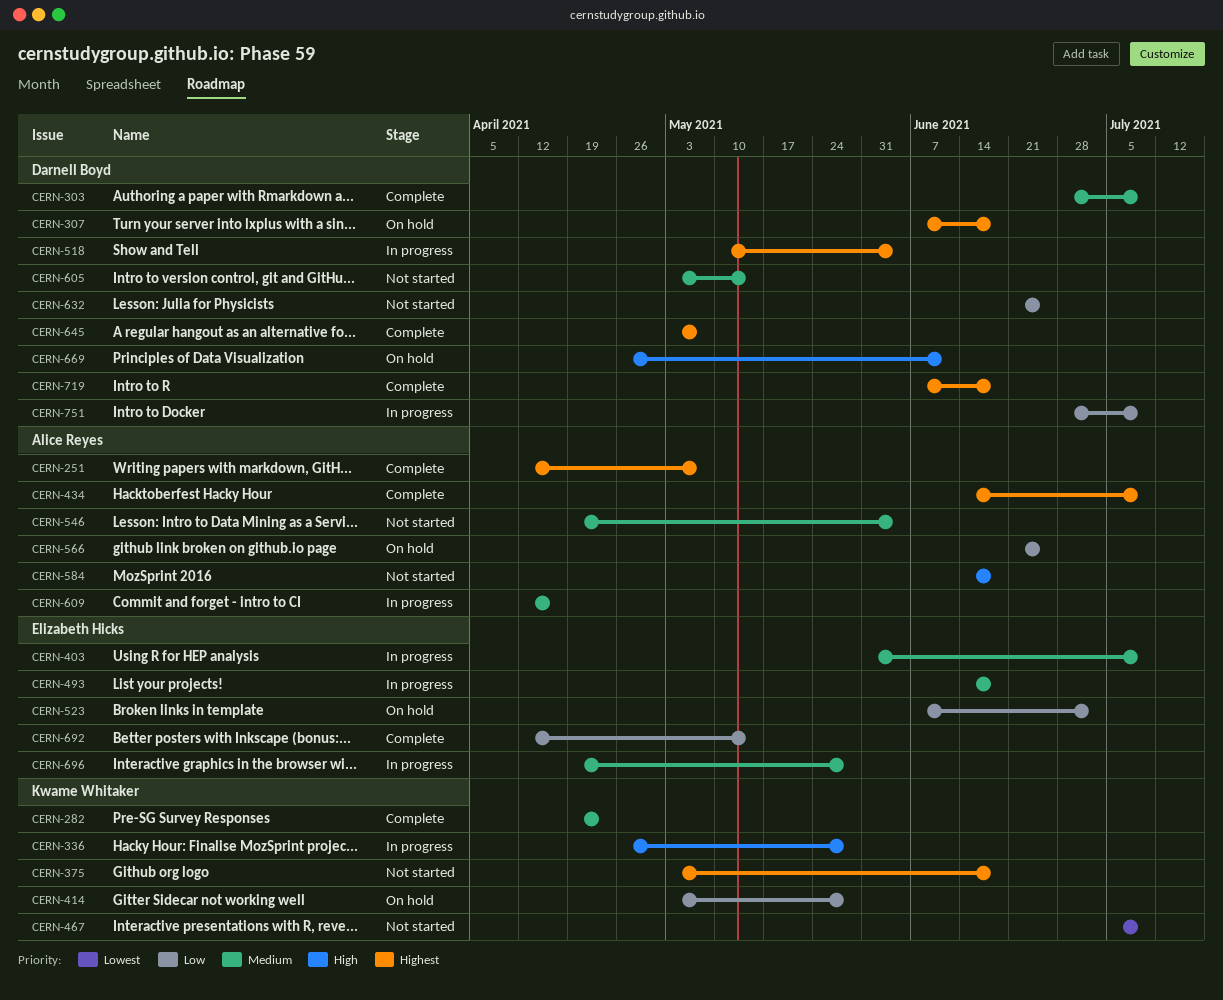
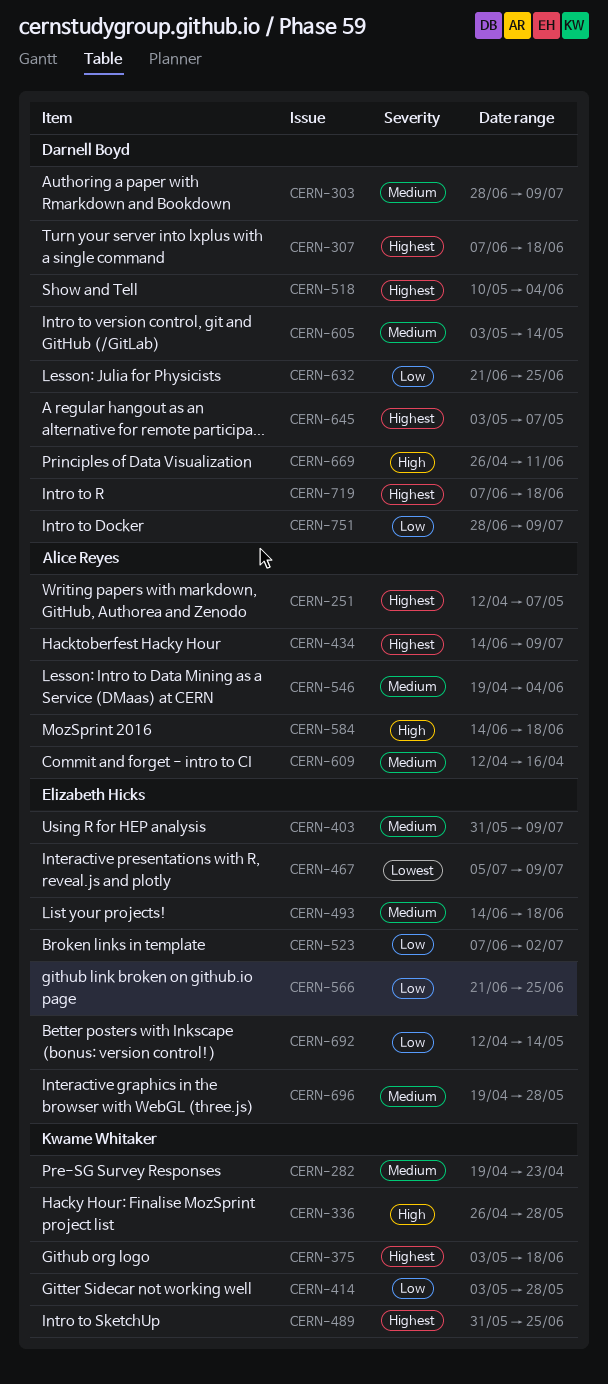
CERN-467, owner: Kwame Whitaker -> Elizabeth Hicks
CERN-489: none -> present
CERN-566, owner: Alice Reyes -> Elizabeth Hicks

